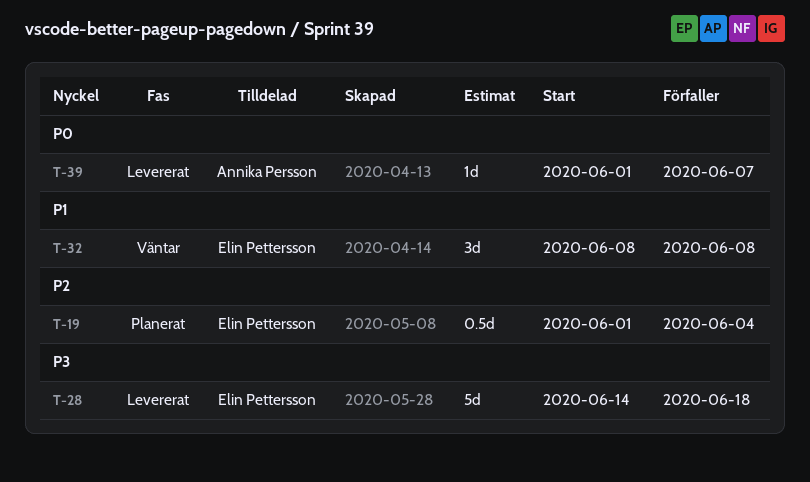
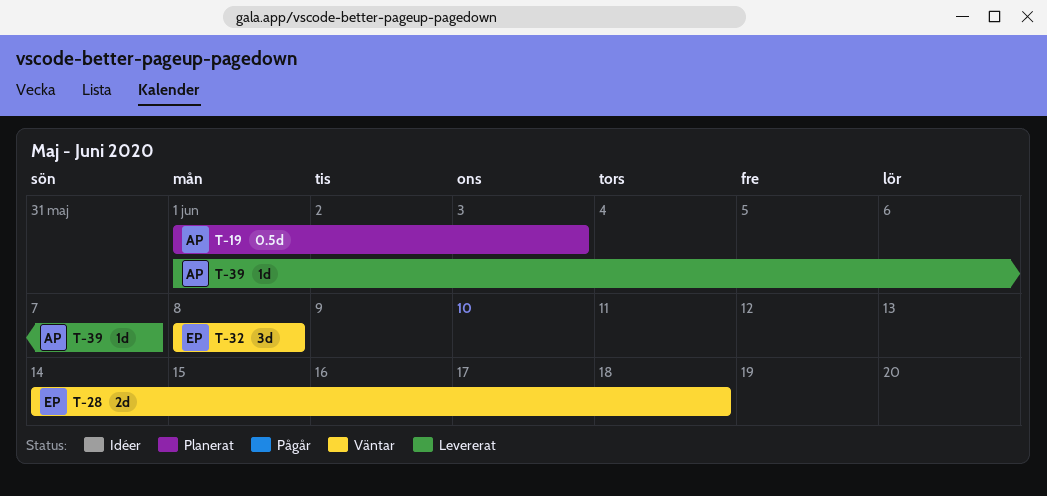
T-19, owner: Elin Pettersson -> Annika Persson
T-19, due: Jun 4 -> Jun 3
T-28, status: Levererat -> Väntar
T-28, estimate: 5d -> 2d

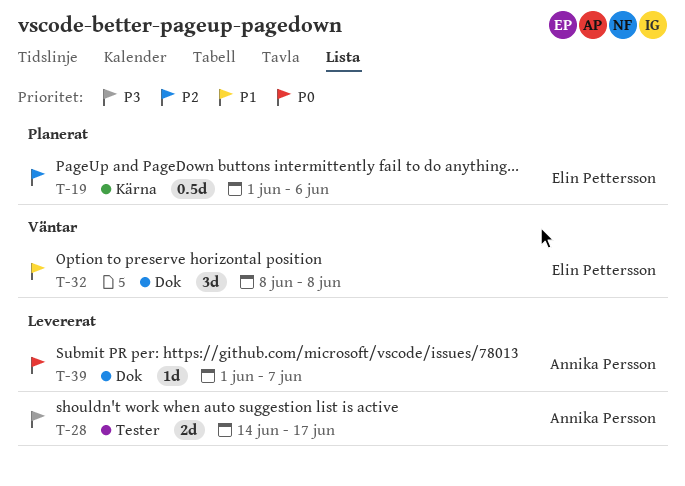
T-19, owner: Annika Persson -> Elin Pettersson
T-19, due: Jun 3 -> Jun 6
T-28, status: Väntar -> Levererat
T-28, owner: Elin Pettersson -> Annika Persson
T-28, due: Jun 18 -> Jun 17

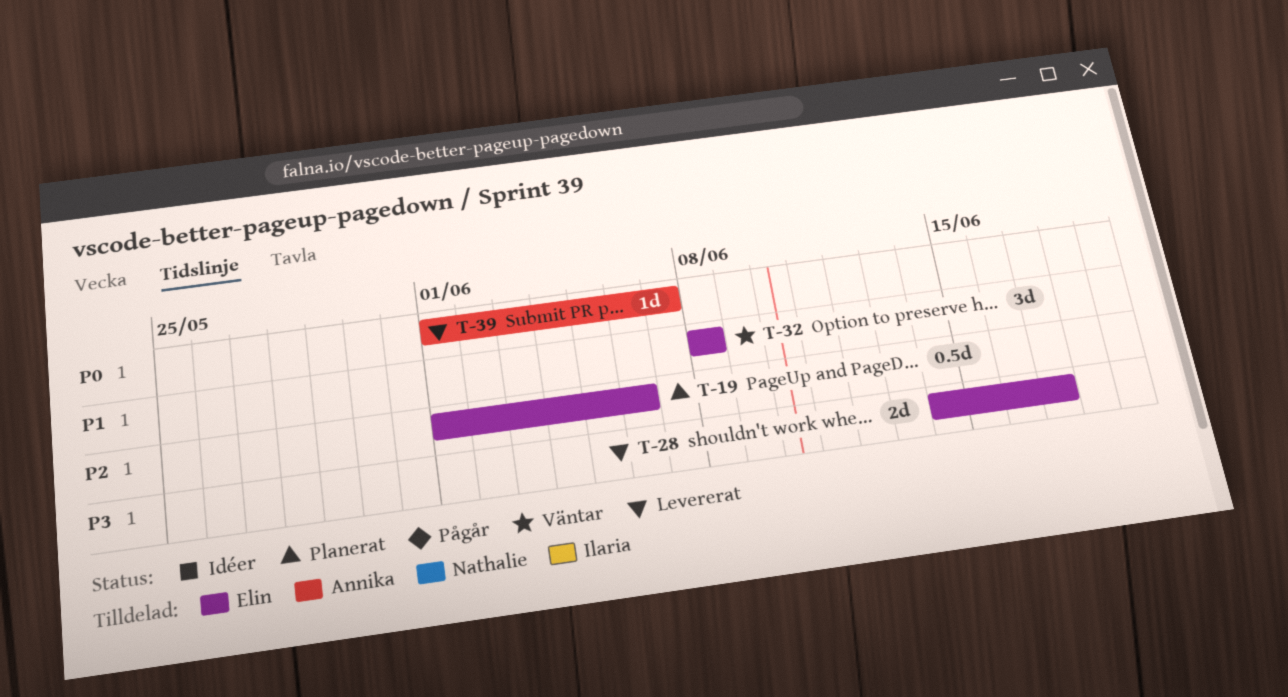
T-28, owner: Annika Persson -> Elin Pettersson

